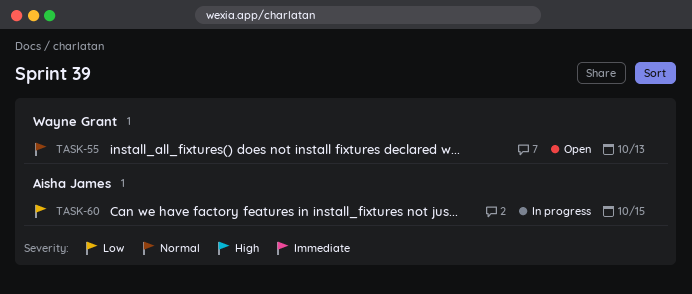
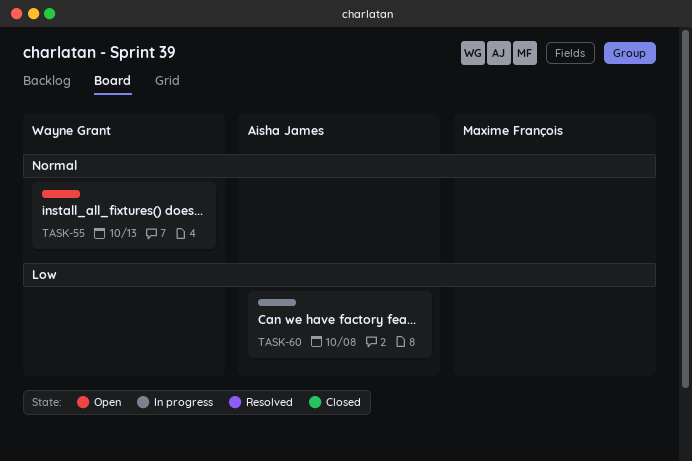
TASK-60, due: Oct 15 -> Oct 8

